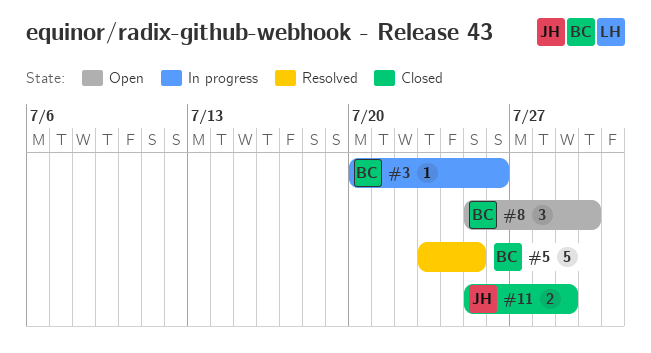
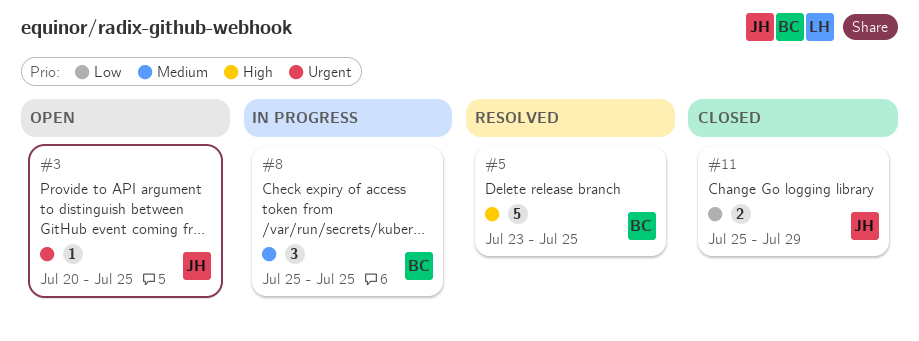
#3, status: In progress -> Open
#3, owner: BC -> JH
#3, due: Jul 26 -> Jul 25
#8, status: Open -> In progress
#8, due: Jul 30 -> Jul 25

